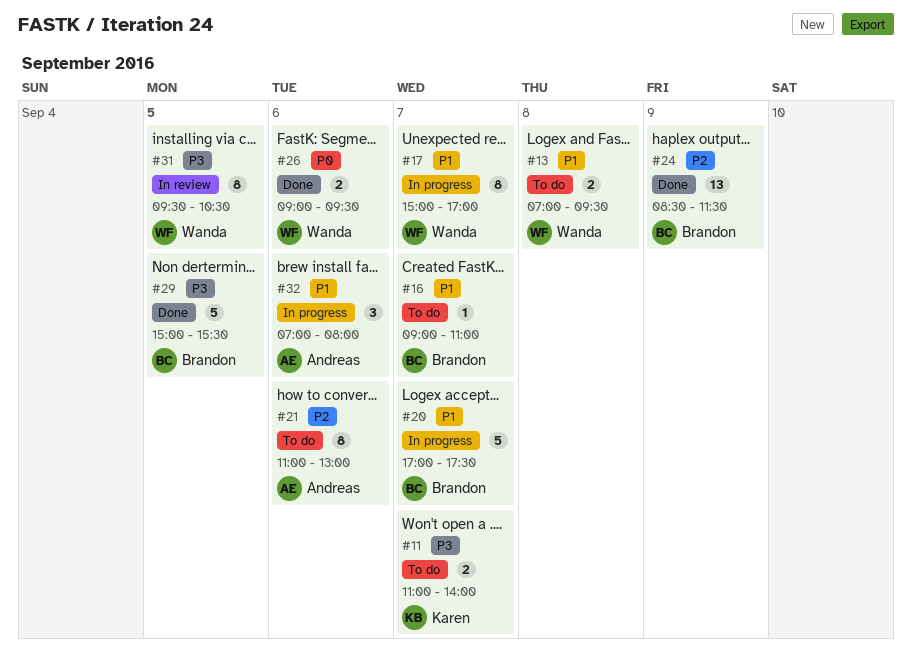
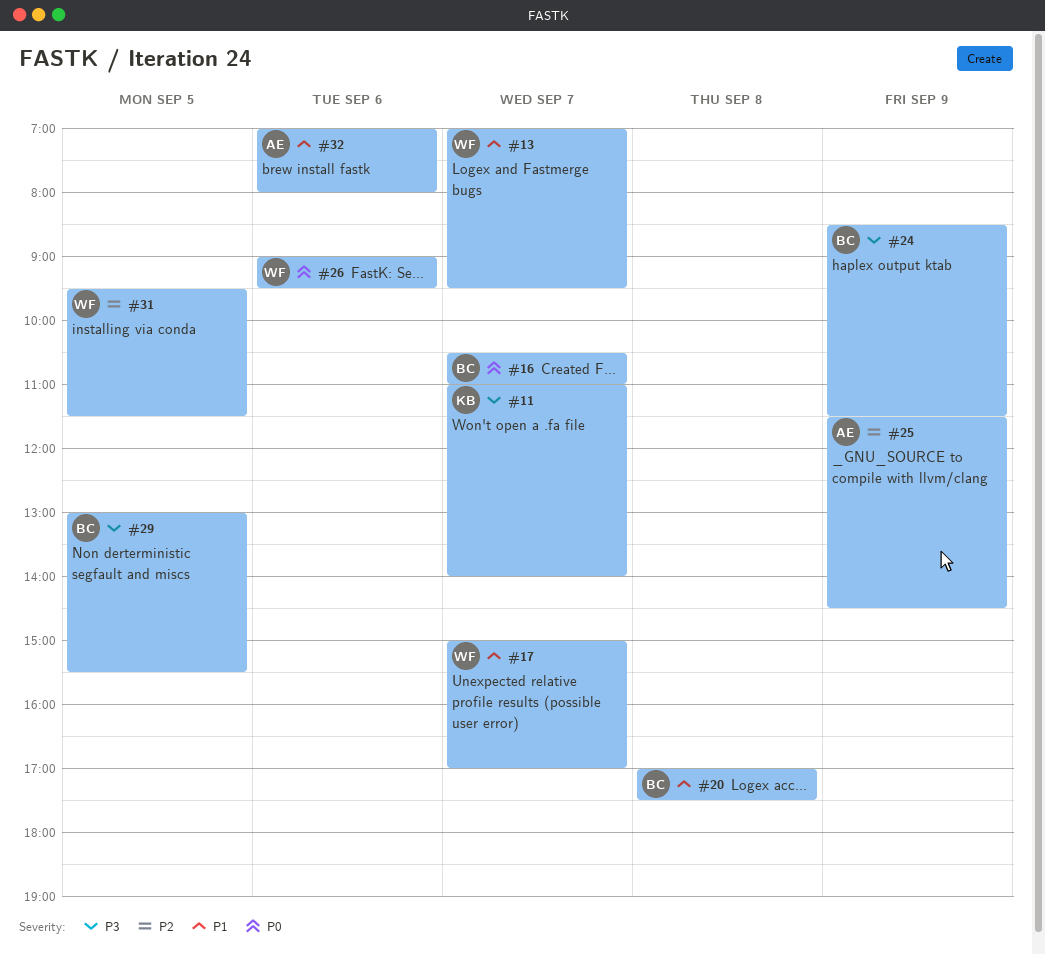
#13, day: Sep 8 -> Sep 7
#16, priority: P1 -> P0
#16, begins: 09:00 -> 10:30
#20, day: Sep 7 -> Sep 8
#21: present -> none
#24, priority: P2 -> P3
#25: none -> present
#29, begins: 15:00 -> 13:00
#31, priority: P3 -> P2
#31, ends: 10:30 -> 11:30

